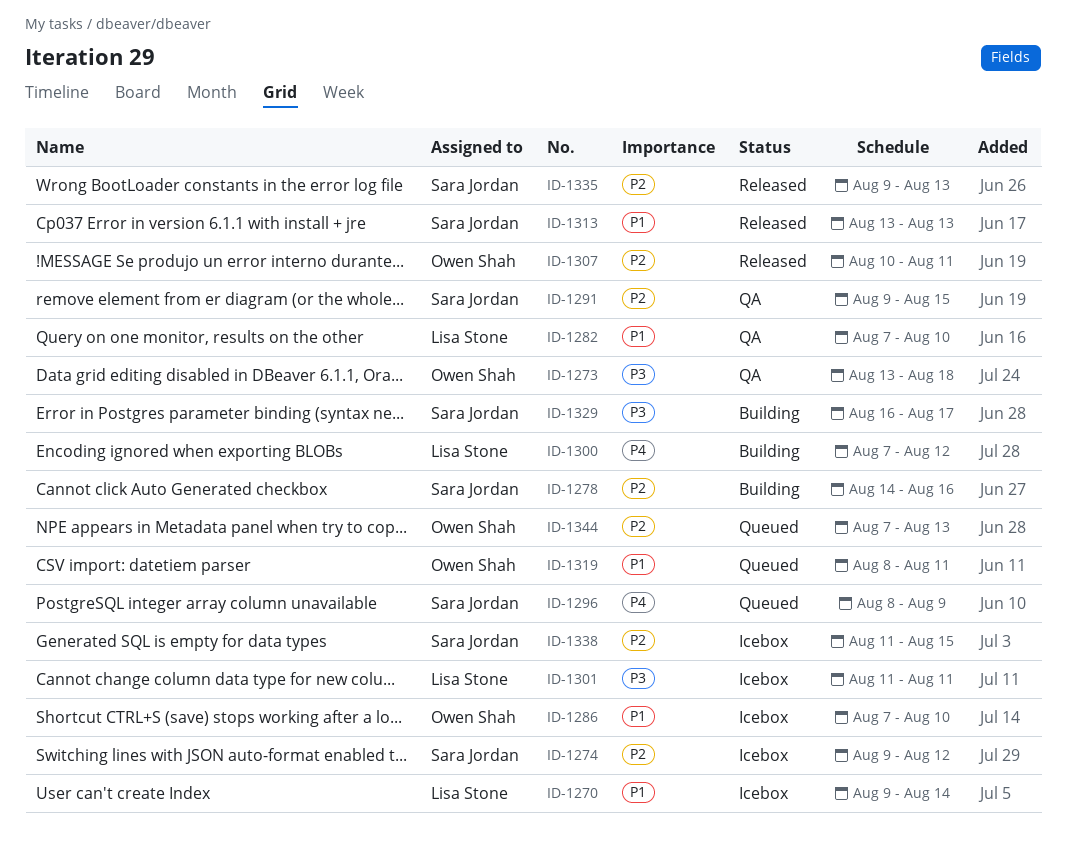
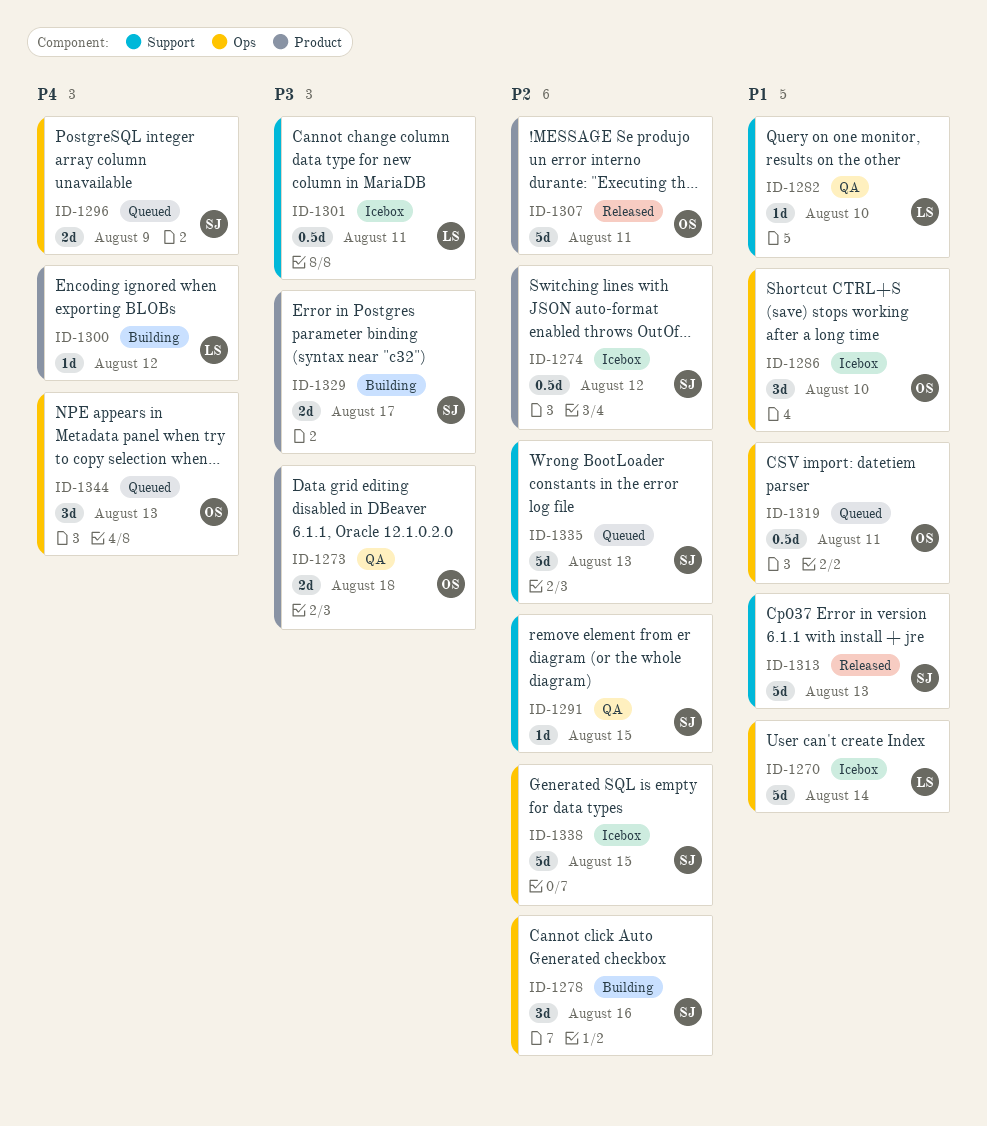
ID-1335, status: Released -> Queued
ID-1344, priority: P2 -> P4

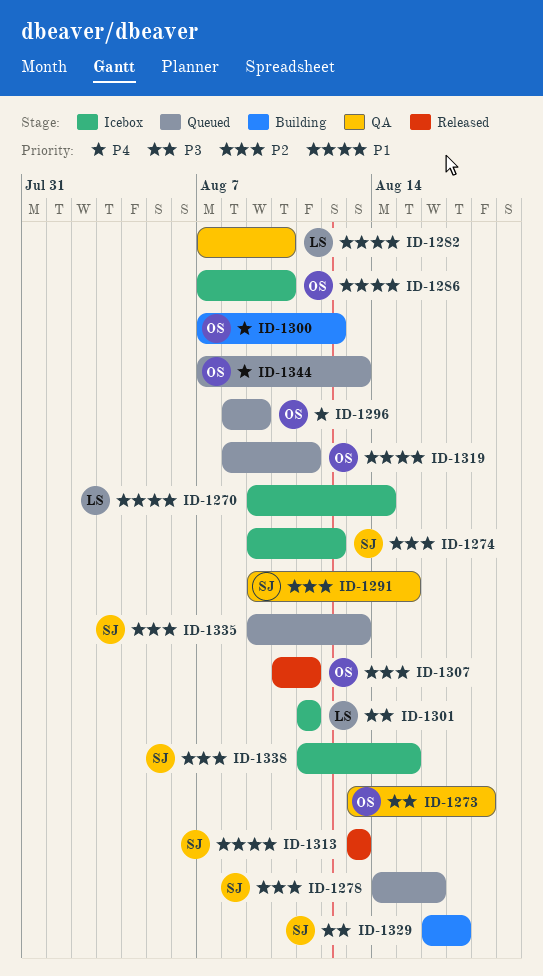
ID-1278, status: Building -> Queued
ID-1296, owner: SJ -> OS
ID-1300, owner: LS -> OS

